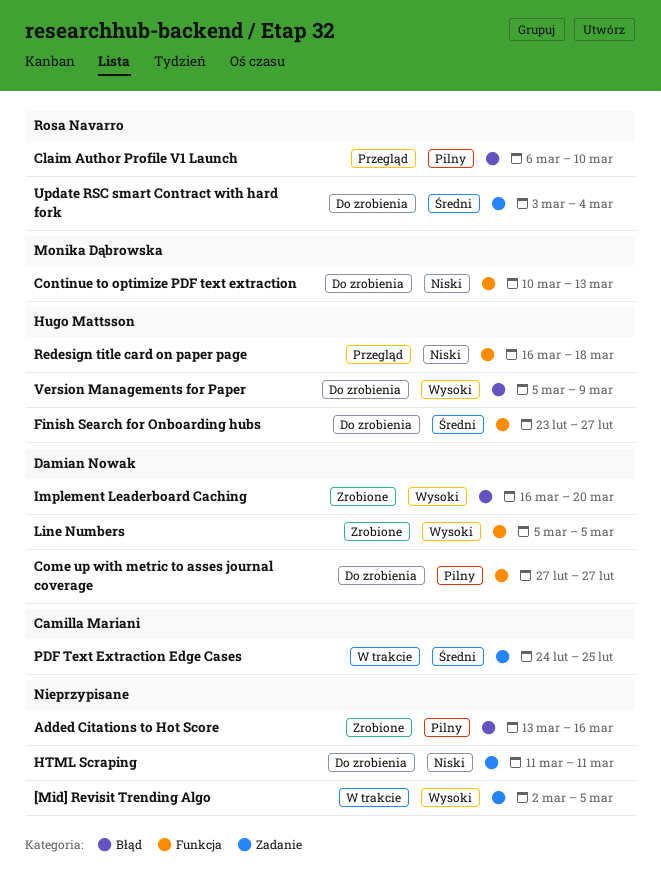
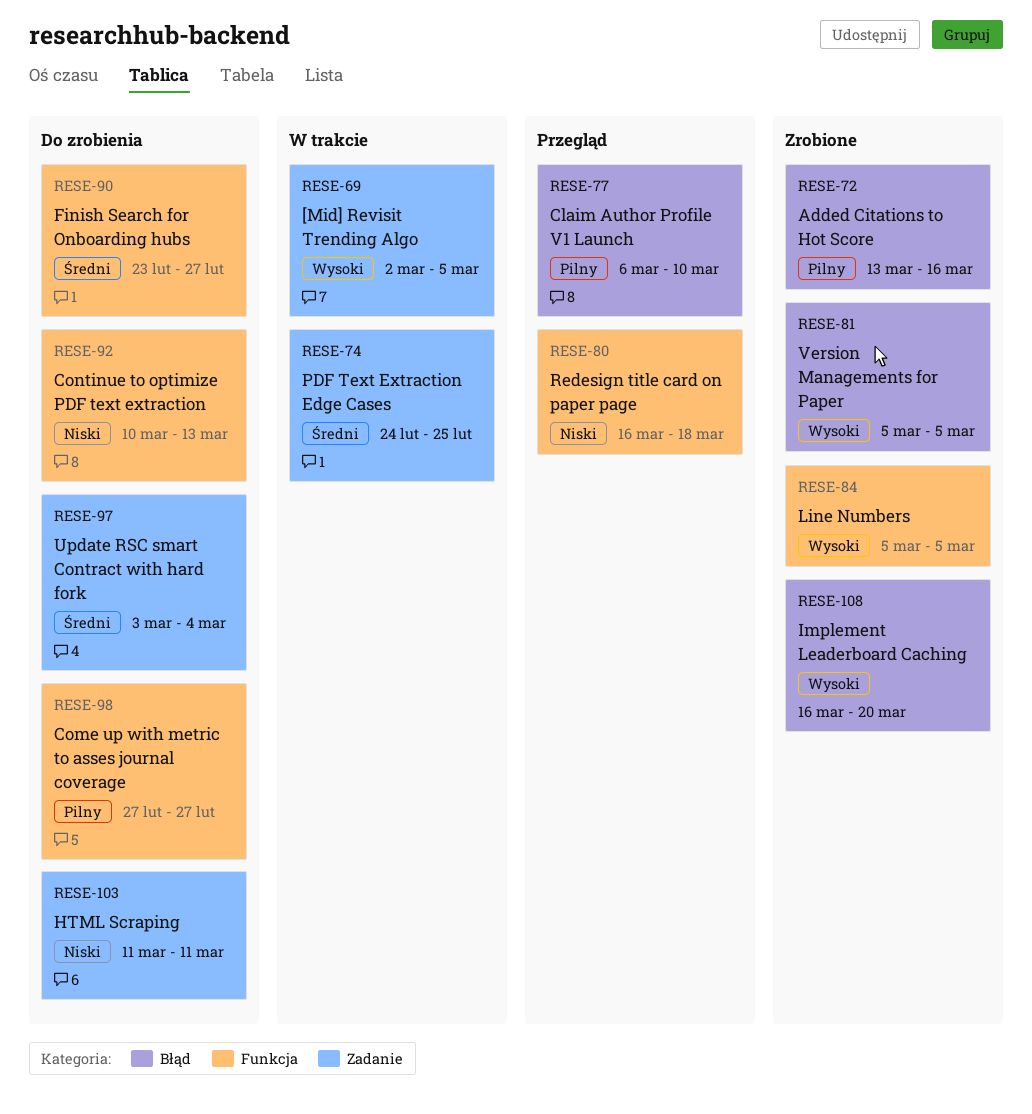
Version Managements for Paper, status: Do zrobienia -> Zrobione
Version Managements for Paper, due: Mar 9 -> Mar 5

